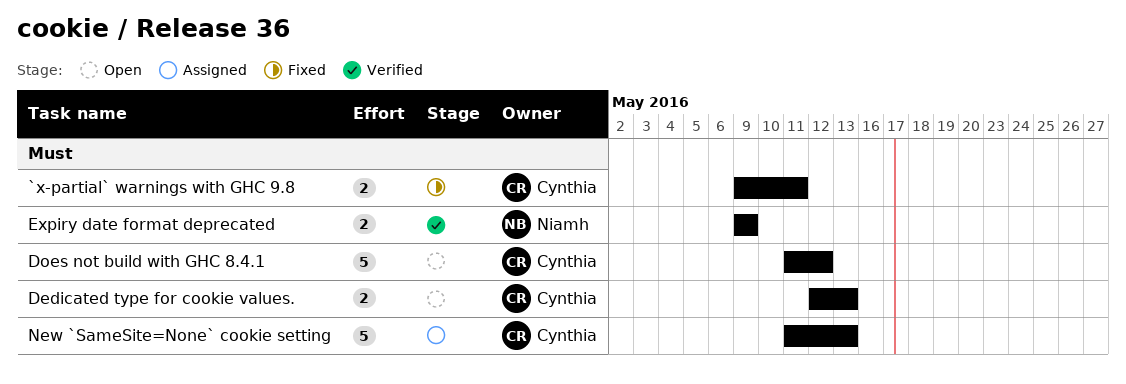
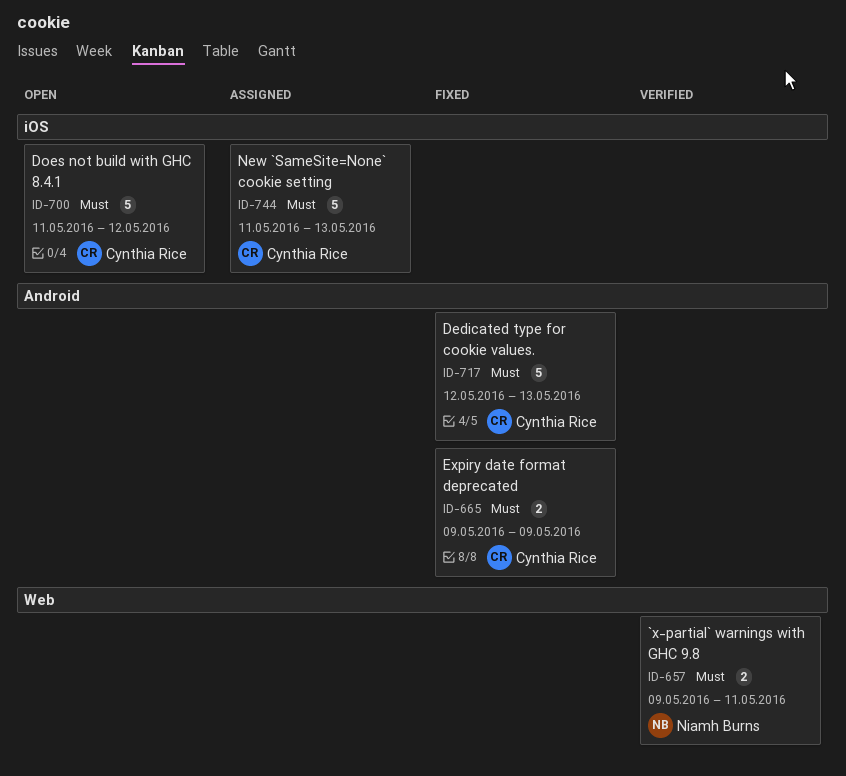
`x-partial` warnings with GHC 9.8, status: Fixed -> Verified
`x-partial` warnings with GHC 9.8, owner: Cynthia Rice -> Niamh Burns
Dedicated type for cookie values., status: Open -> Fixed
Dedicated type for cookie values., estimate: 2 -> 5
Expiry date format deprecated, status: Verified -> Fixed
Expiry date format deprecated, owner: Niamh Burns -> Cynthia Rice

